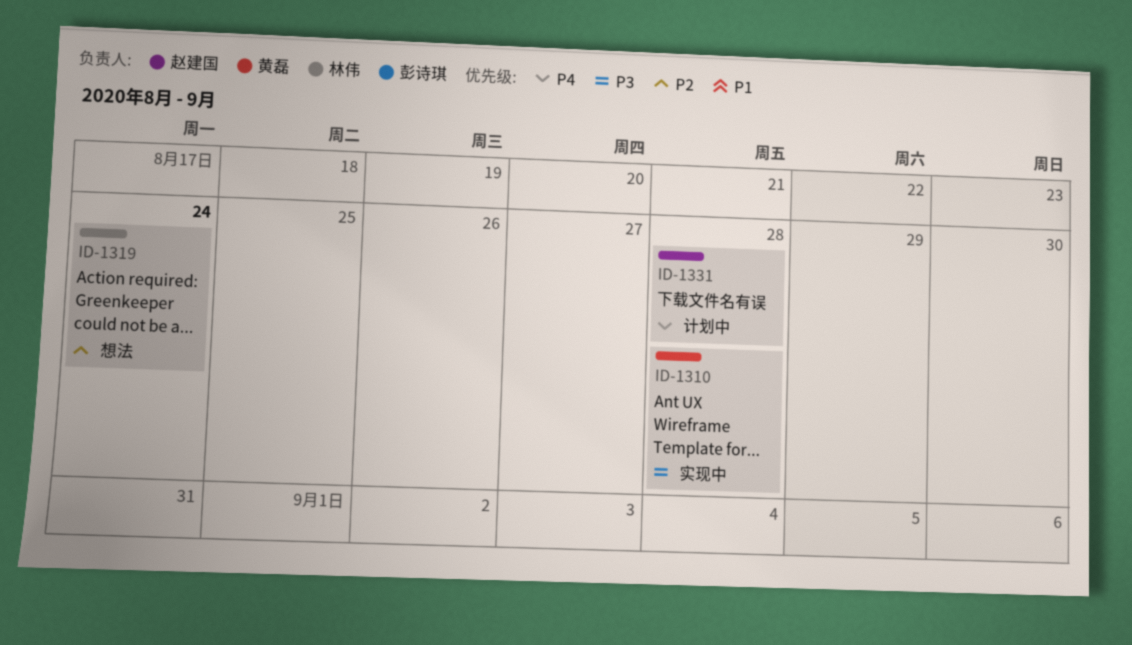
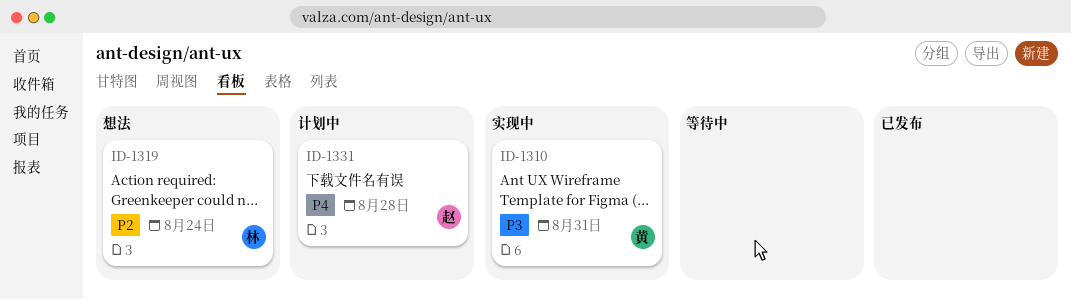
ID-1310, due: Aug 28 -> Aug 31

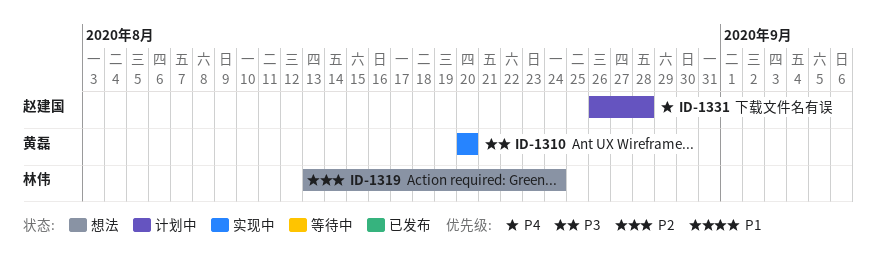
ID-1310, due: Aug 31 -> Aug 20

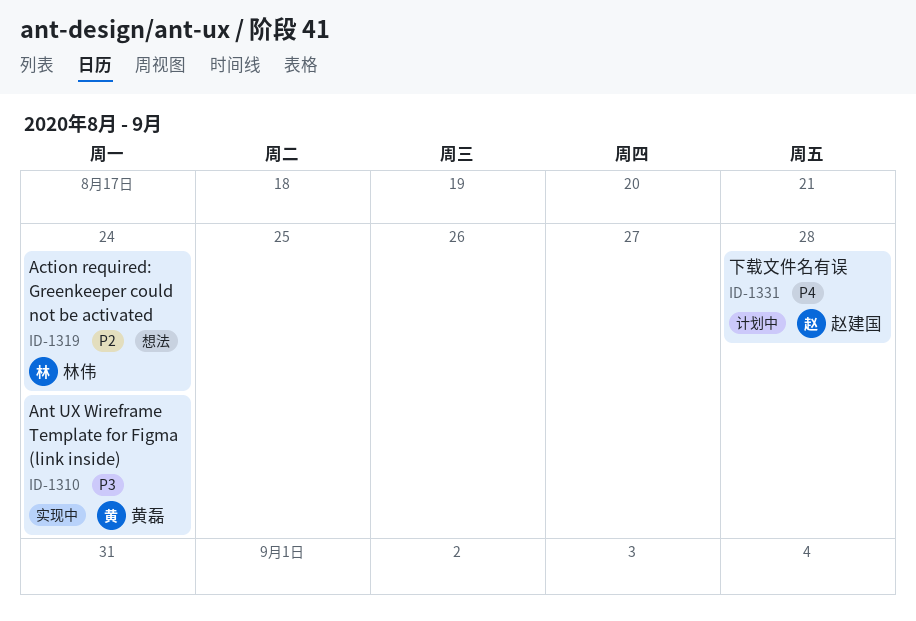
ID-1310, due: Aug 20 -> Aug 24

